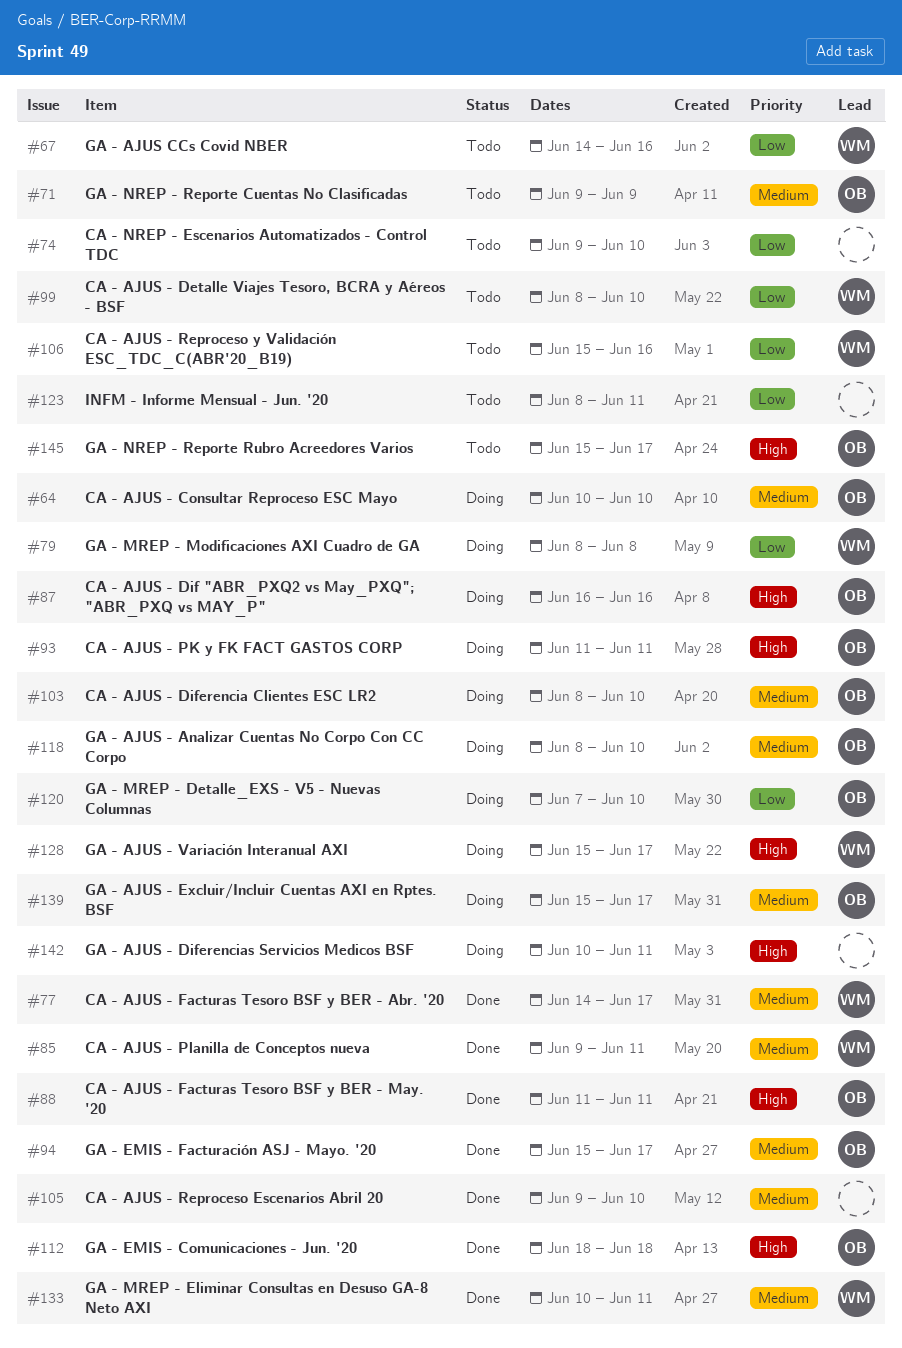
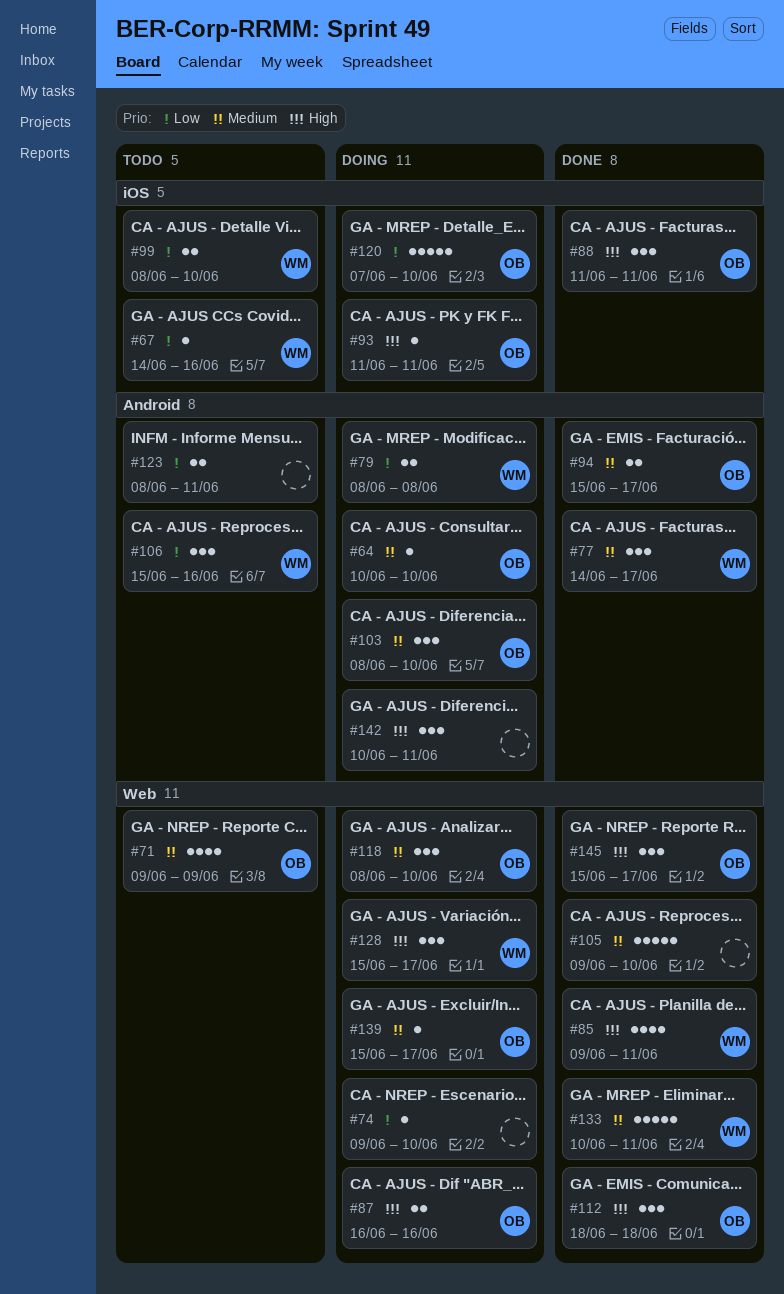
#74, status: Todo -> Doing
#85, priority: Medium -> High
#145, status: Todo -> Done

